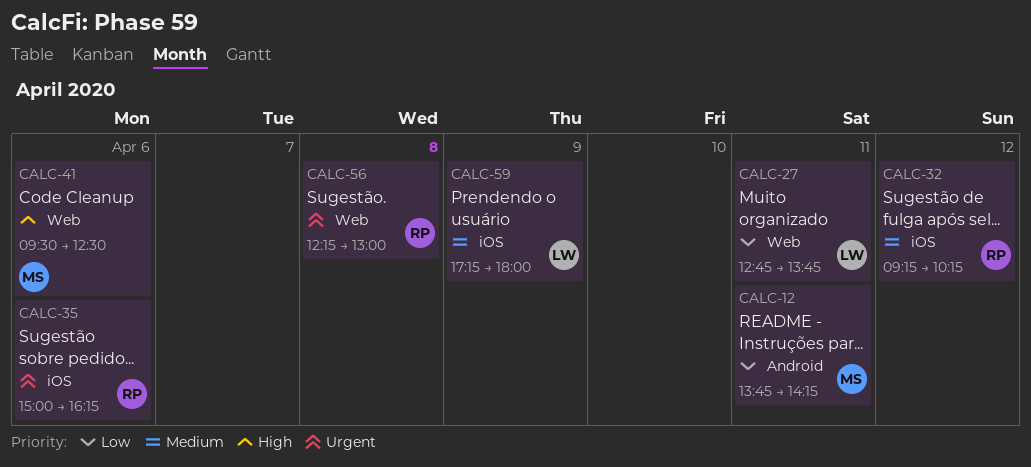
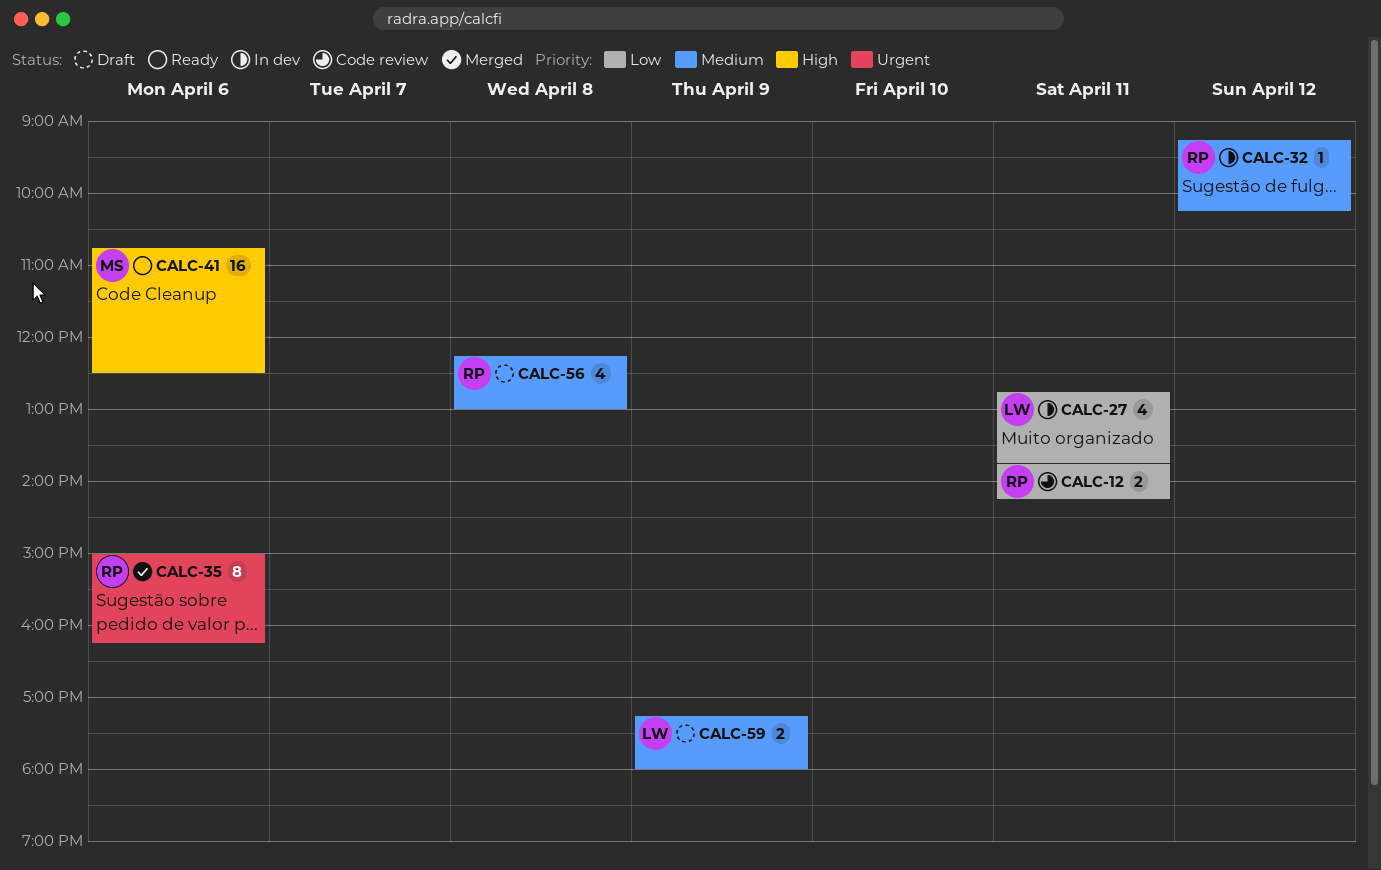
CALC-12, owner: MS -> RP
CALC-41, begins: 09:30 -> 10:45
CALC-56, priority: Urgent -> Medium

